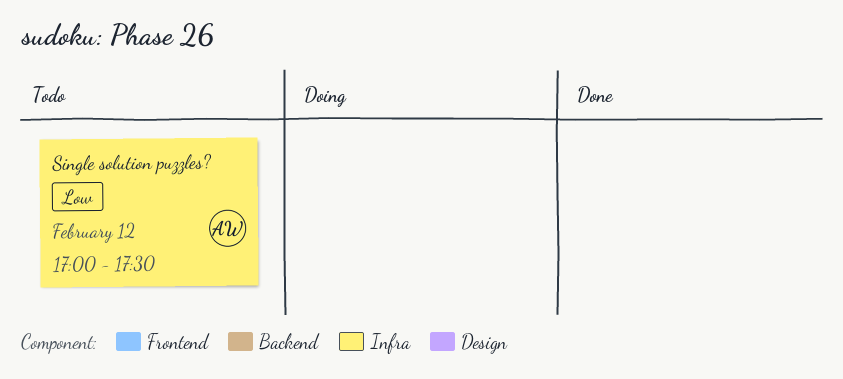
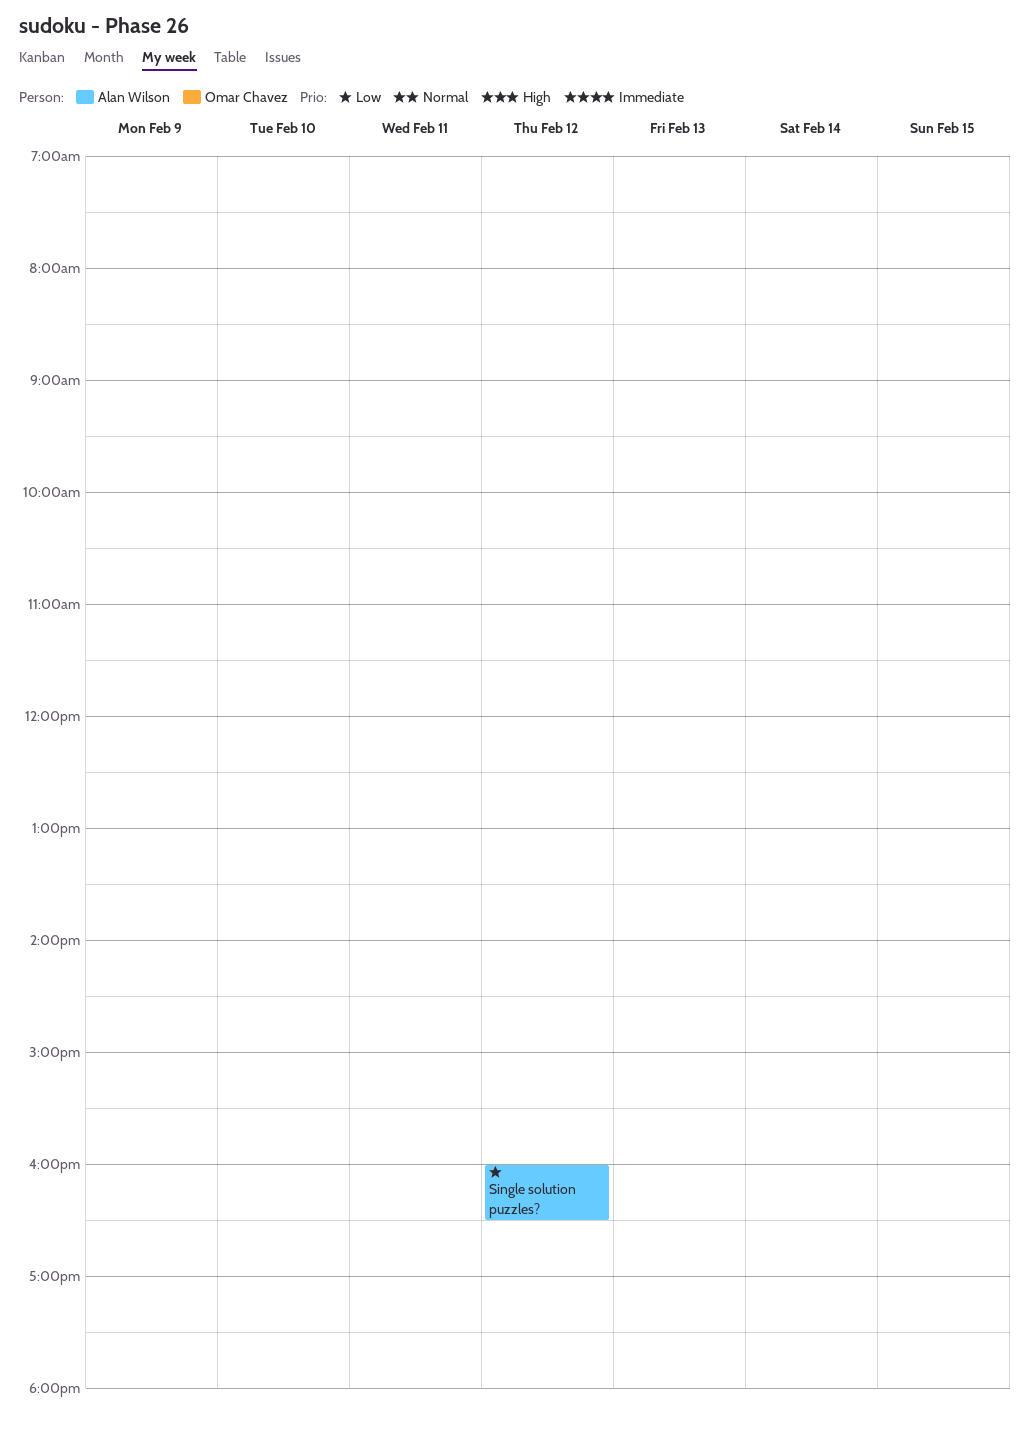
Single solution puzzles?, begins: 17:00 -> 16:00
Single solution puzzles?, ends: 17:30 -> 16:30

